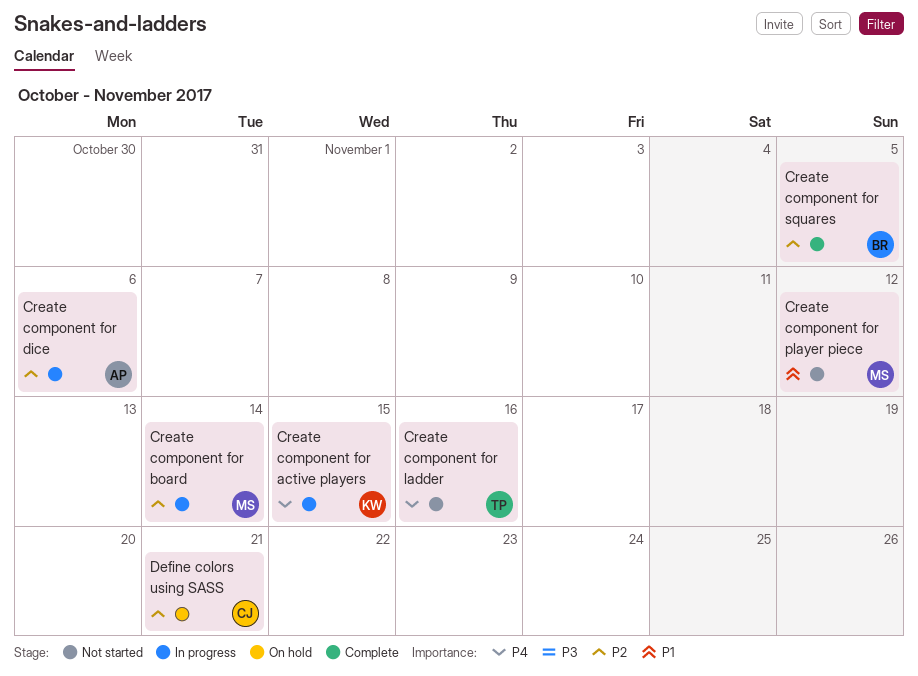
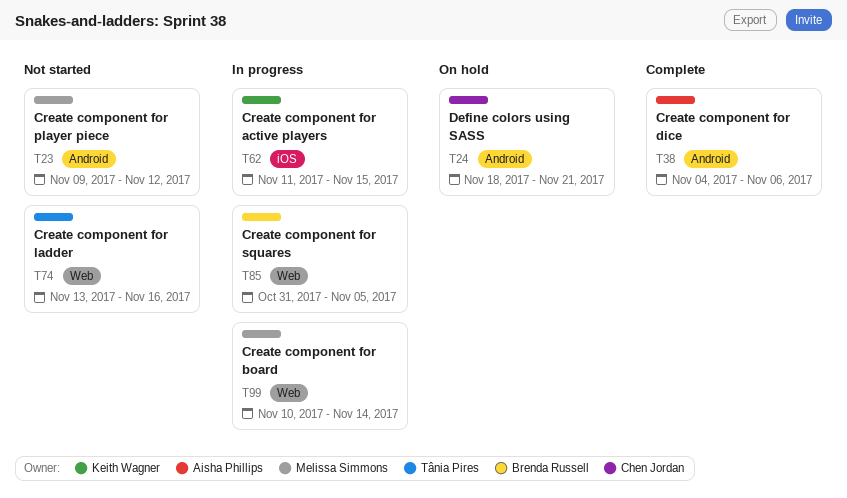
Create component for dice, status: In progress -> Complete
Create component for squares, status: Complete -> In progress

